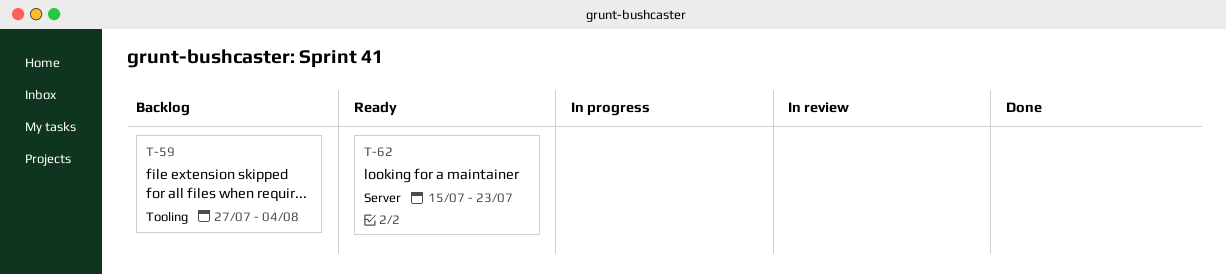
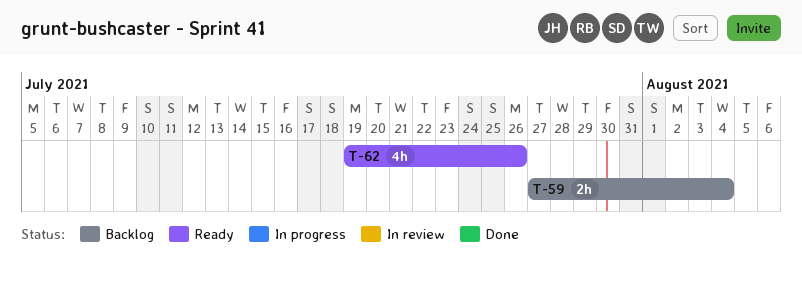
T-62, start: Jul 15 -> Jul 19
T-62, due: Jul 23 -> Jul 26

